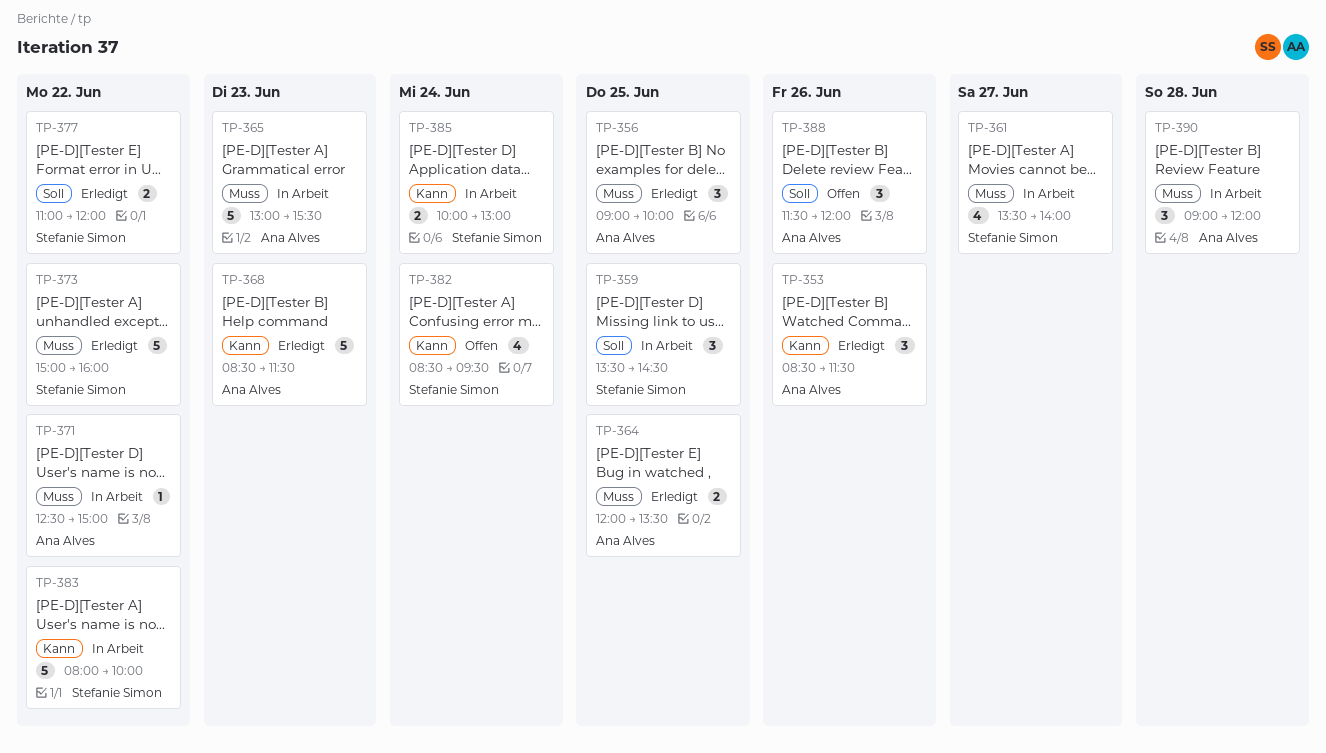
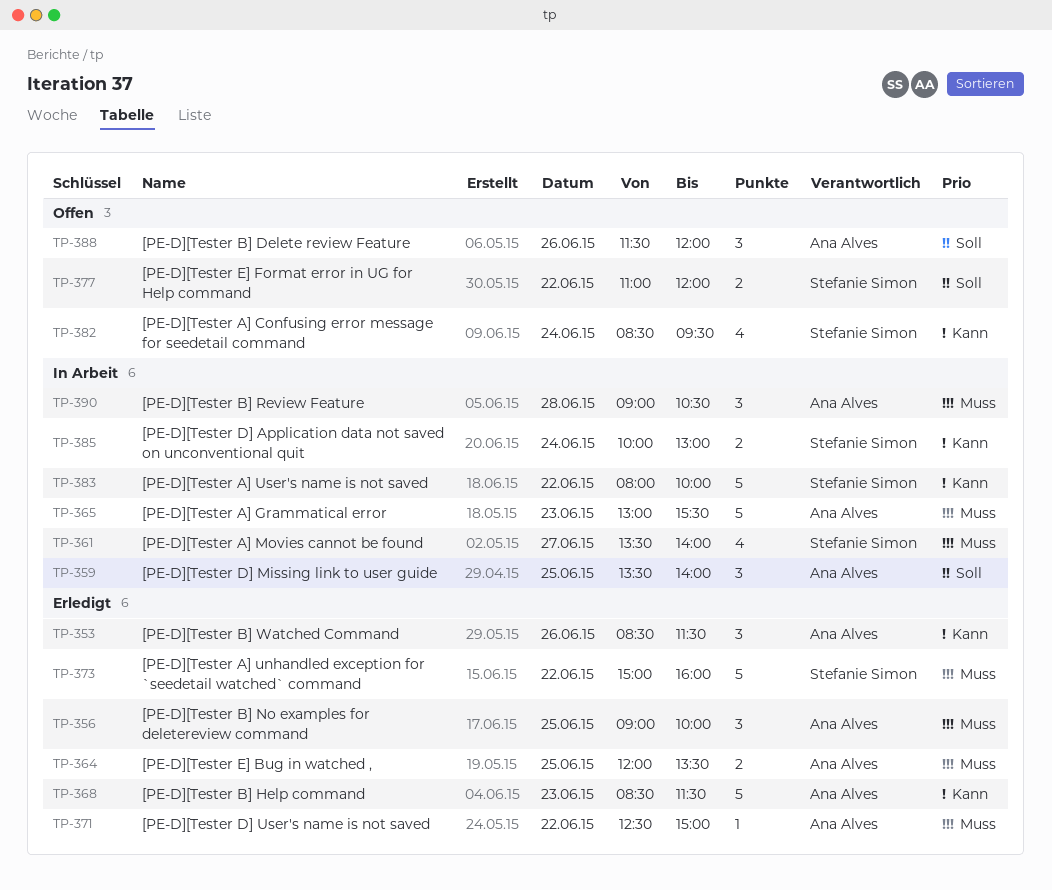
TP-359, owner: Stefanie Simon -> Ana Alves
TP-359, ends: 14:30 -> 14:00
TP-371, status: In Arbeit -> Erledigt
TP-377, status: Erledigt -> Offen
TP-390, ends: 12:00 -> 10:30

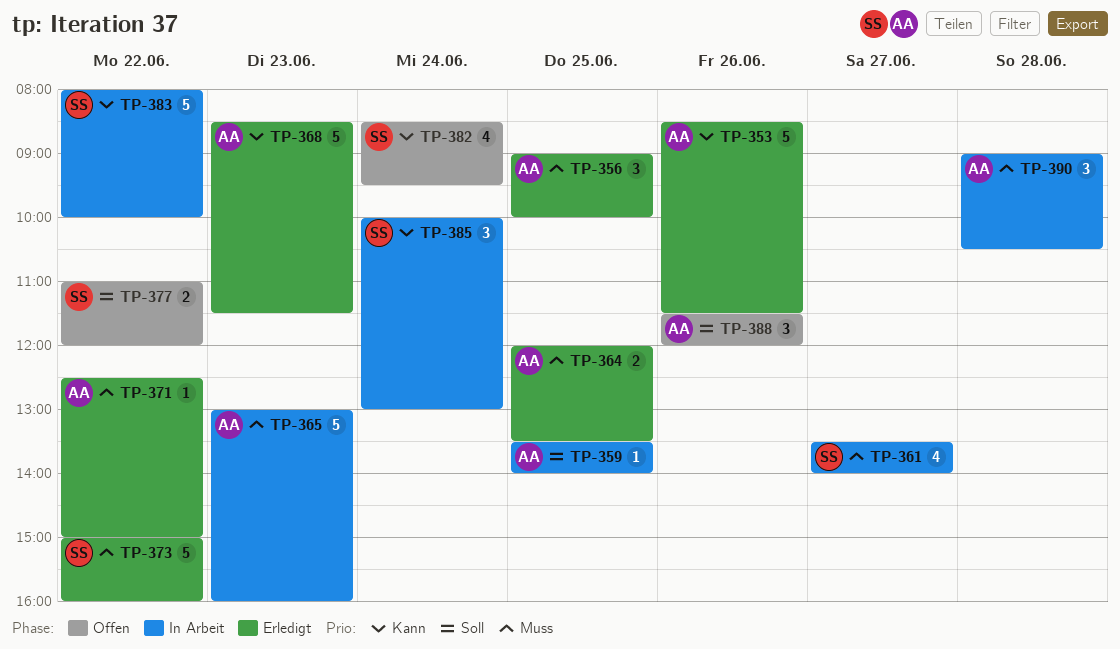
TP-353, estimate: 3 -> 5
TP-359, estimate: 3 -> 1
TP-365, ends: 15:30 -> 16:00
TP-385, estimate: 2 -> 3

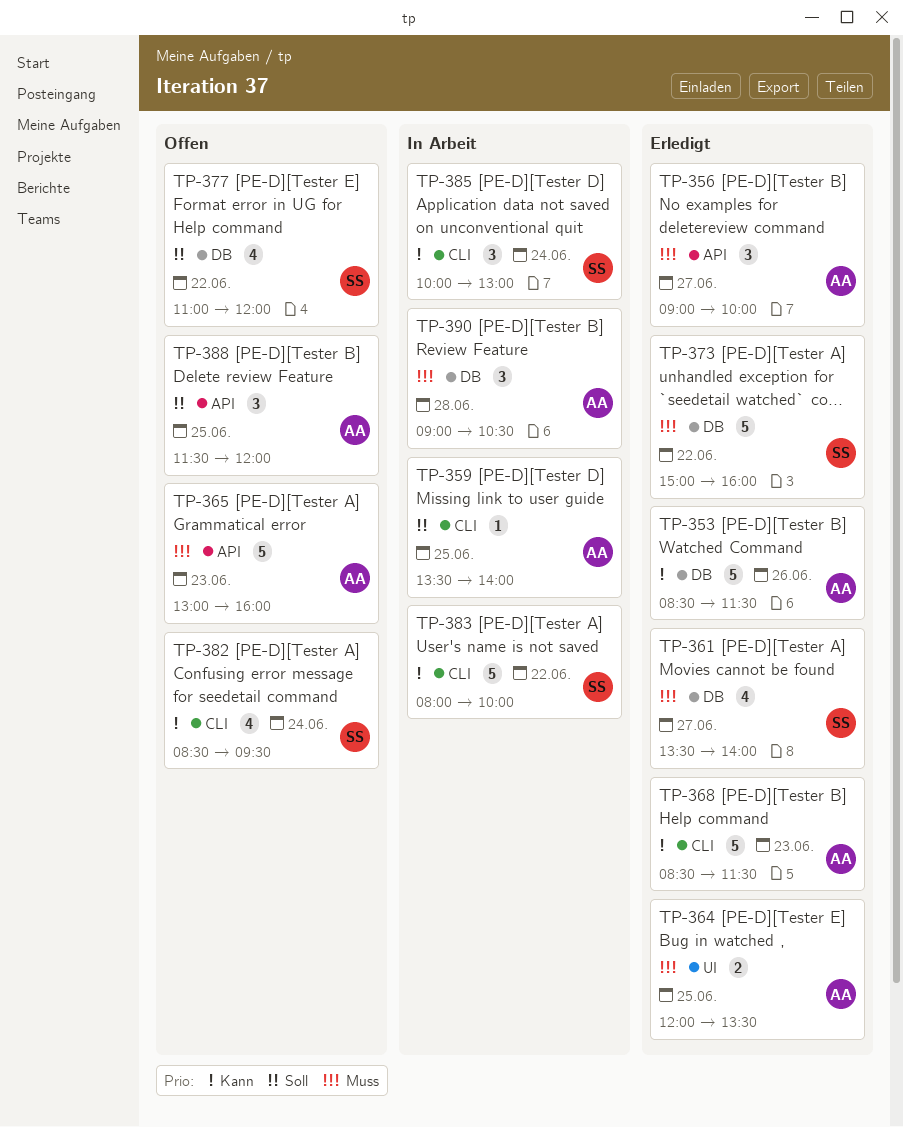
TP-356, day: Jun 25 -> Jun 27
TP-361, status: In Arbeit -> Erledigt
TP-365, status: In Arbeit -> Offen
TP-371: present -> none
TP-377, estimate: 2 -> 4
TP-388, day: Jun 26 -> Jun 25

